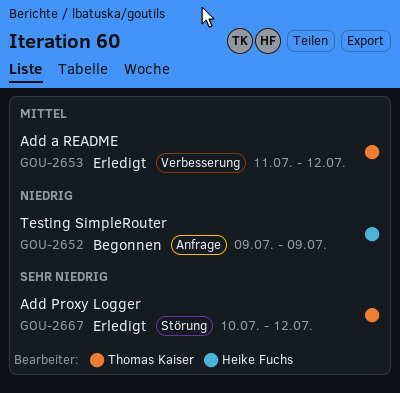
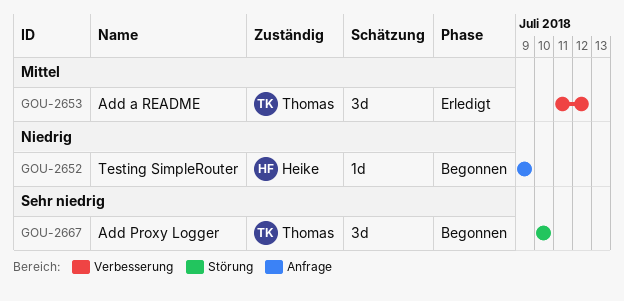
GOU-2667, status: Erledigt -> Begonnen
GOU-2667, due: Jul 12 -> Jul 10

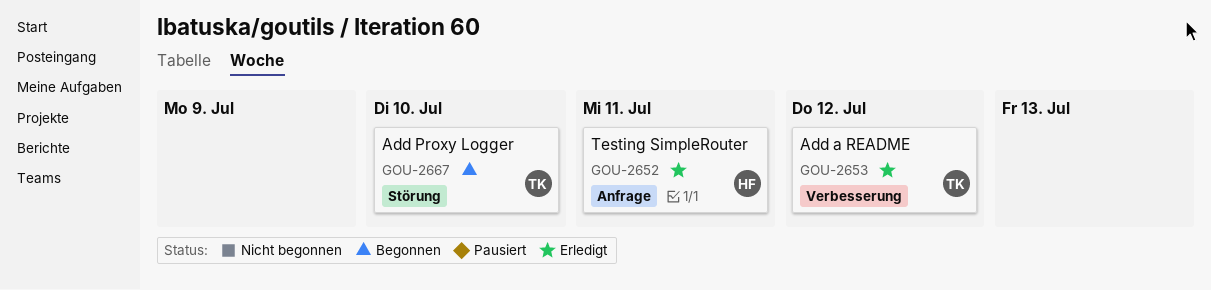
GOU-2652, status: Begonnen -> Erledigt
GOU-2652, due: Jul 9 -> Jul 11

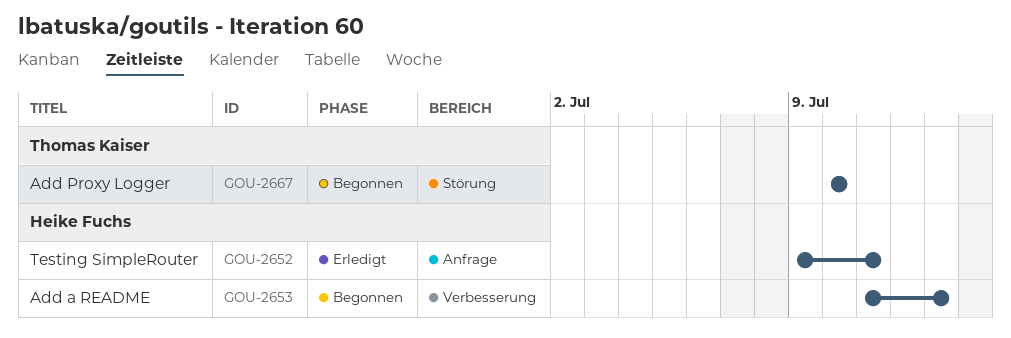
GOU-2653, status: Erledigt -> Begonnen
GOU-2653, owner: Thomas Kaiser -> Heike Fuchs
GOU-2653, due: Jul 12 -> Jul 13

